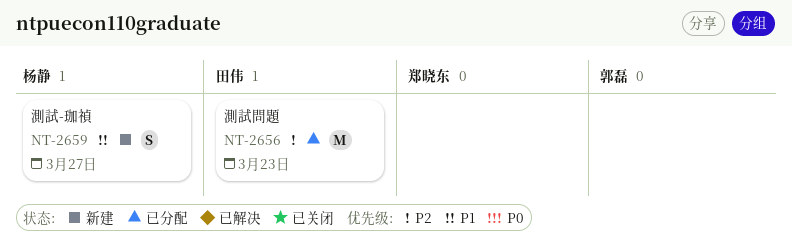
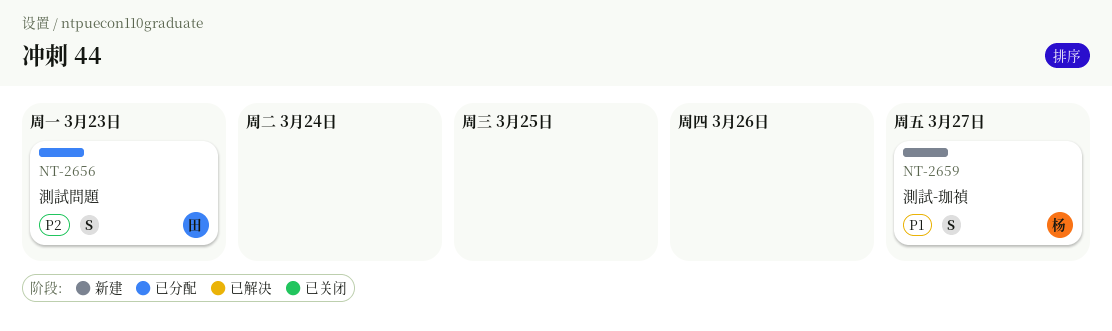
NT-2656, estimate: M -> S

